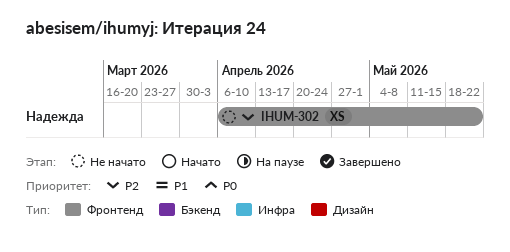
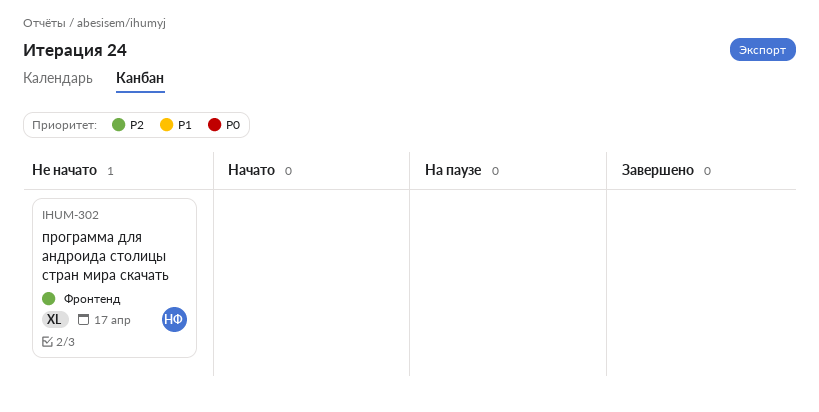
IHUM-302, estimate: XS -> XL
IHUM-302, due: May 22 -> Apr 17

